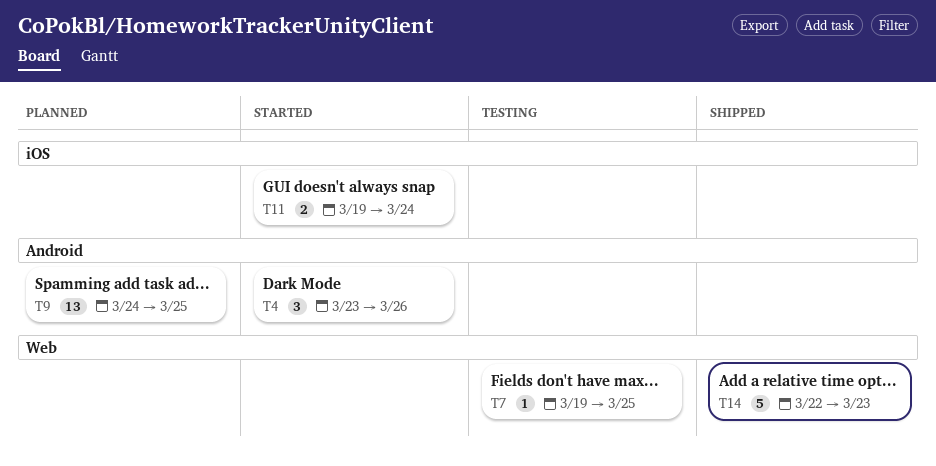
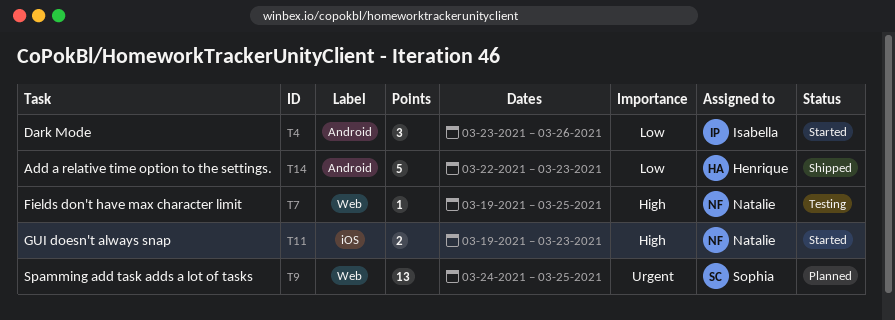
T9, label: Android -> Web
T11, due: Mar 24 -> Mar 23
T14, label: Web -> Android

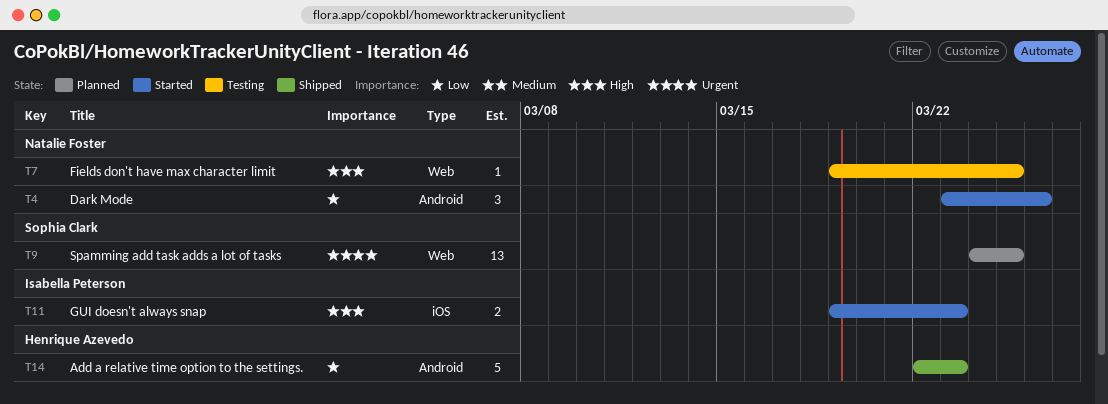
T4, owner: Isabella Peterson -> Natalie Foster
T11, owner: Natalie Foster -> Isabella Peterson

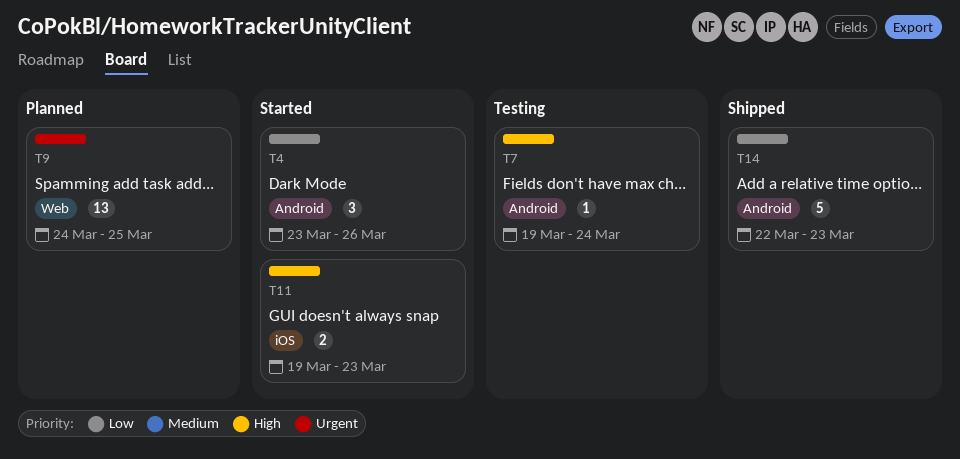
T7, label: Web -> Android
T7, due: Mar 25 -> Mar 24

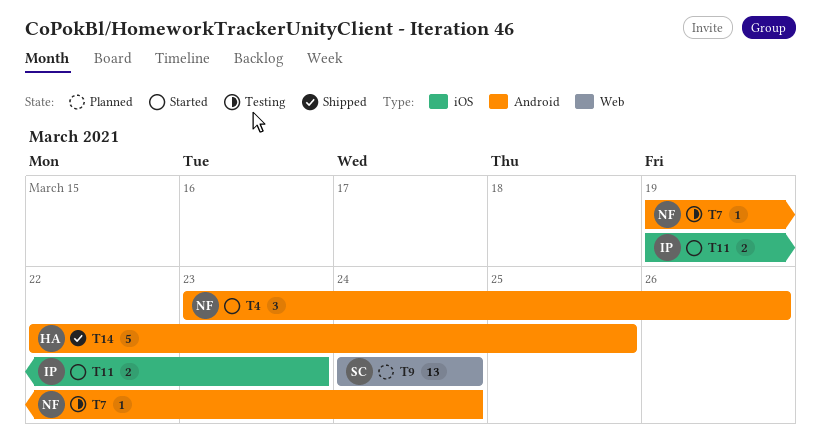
T9, due: Mar 25 -> Mar 24
T14, due: Mar 23 -> Mar 25

